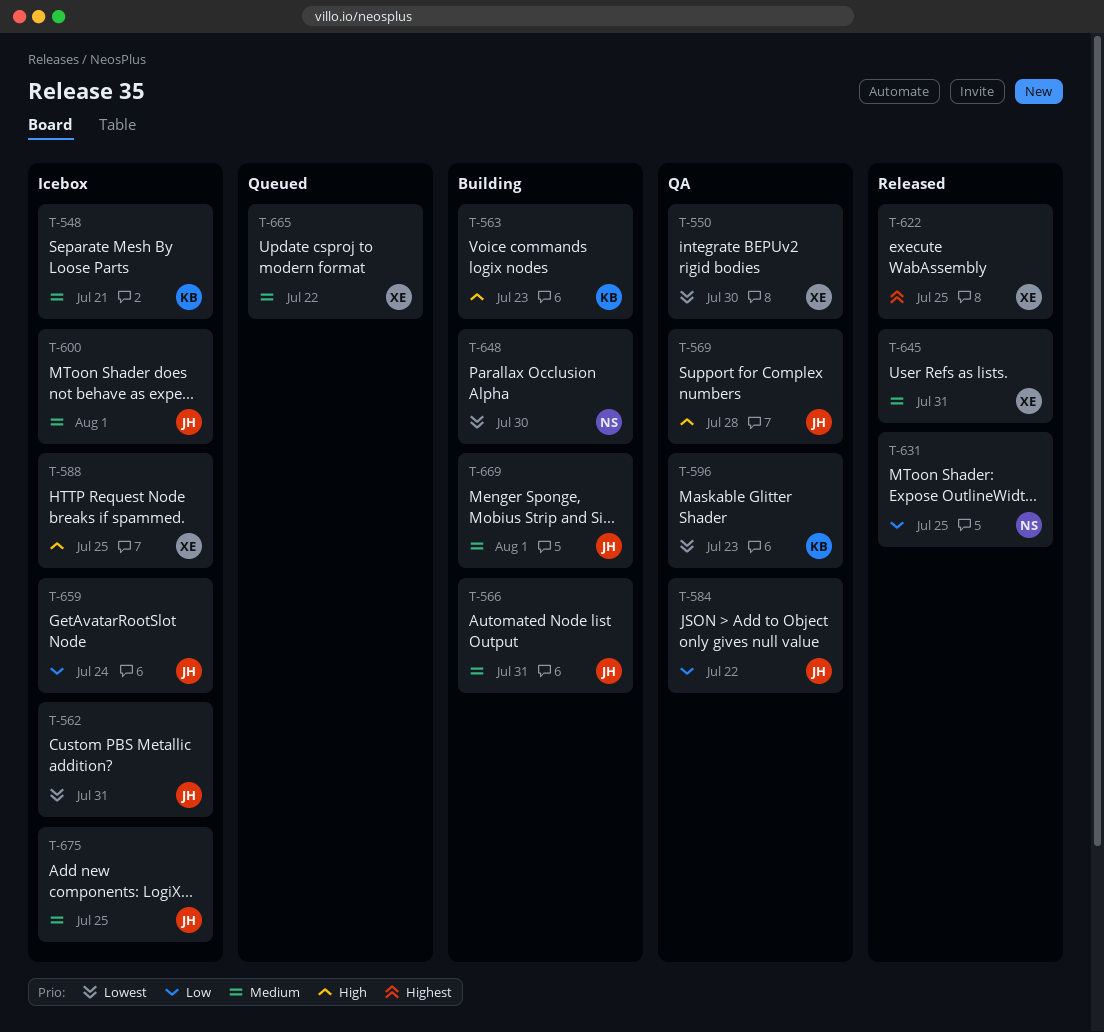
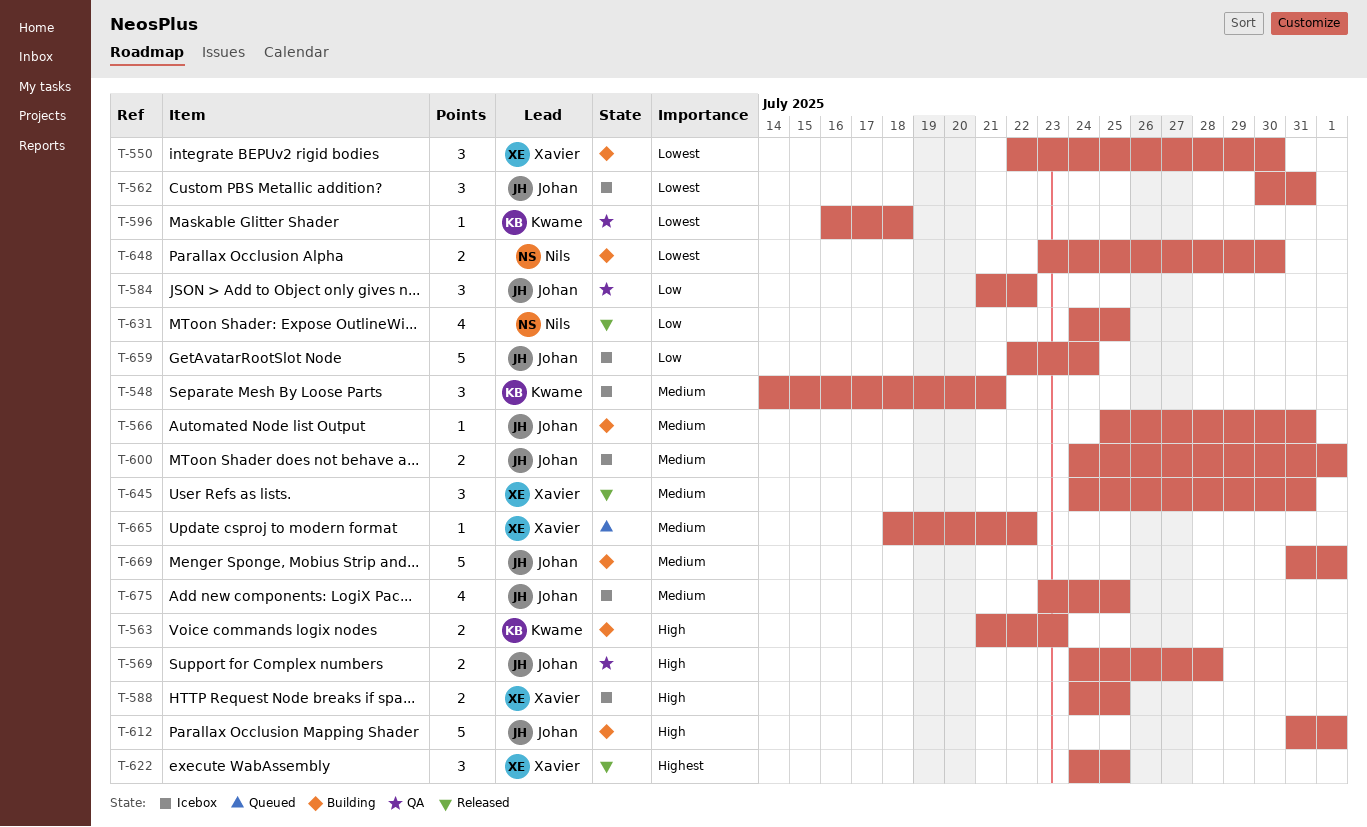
T-550, status: QA -> Building
T-596, due: Jul 23 -> Jul 18
T-612: none -> present

